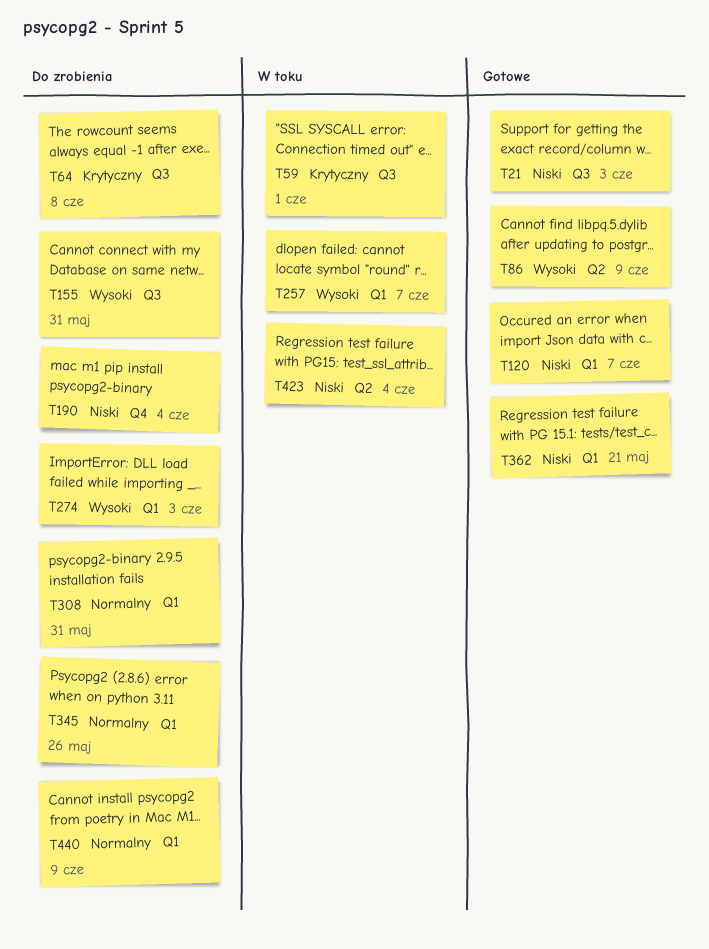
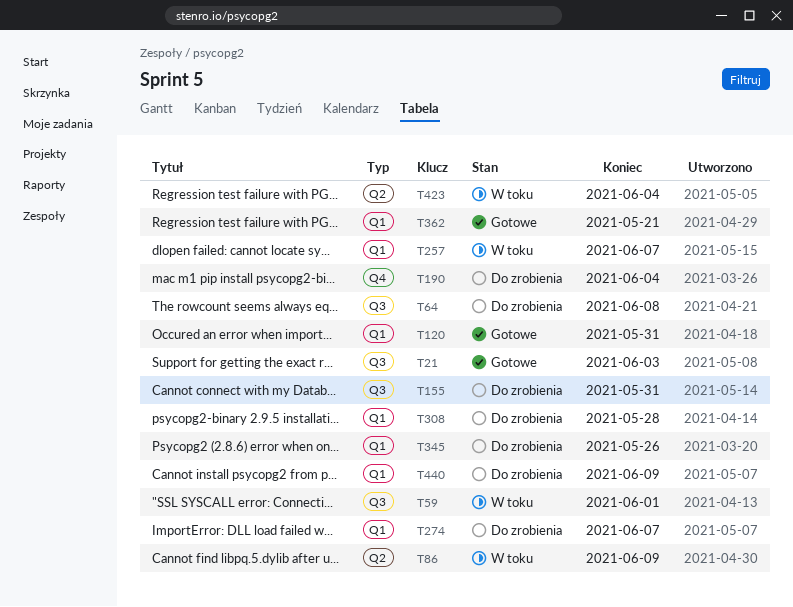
T86, status: Gotowe -> W toku
T120, due: Jun 7 -> May 31
T274, due: Jun 3 -> Jun 7
T308, due: May 31 -> May 28

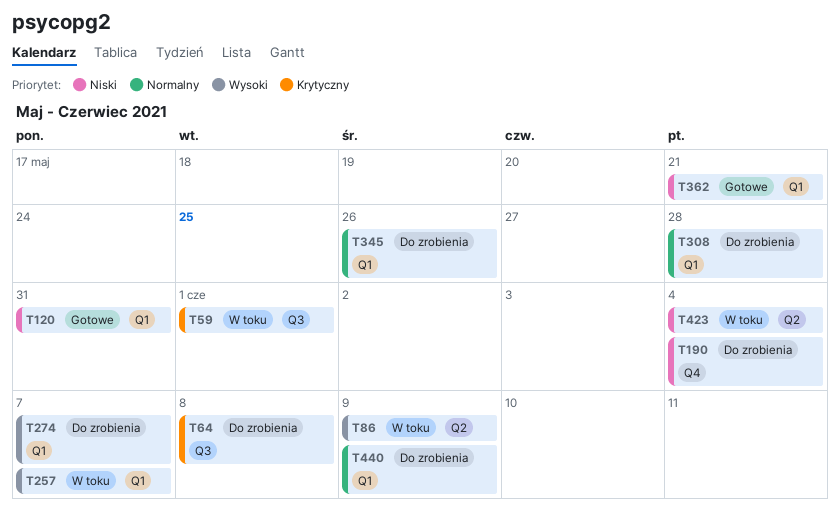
T21: present -> none
T155: present -> none

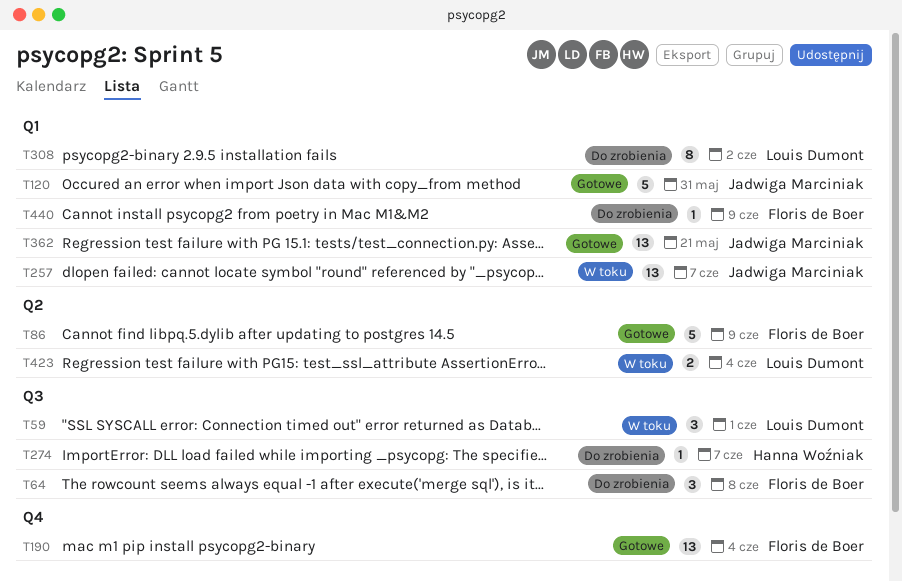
T86, status: W toku -> Gotowe
T190, status: Do zrobienia -> Gotowe
T274, label: Q1 -> Q3
T308, due: May 28 -> Jun 2
T345: present -> none

